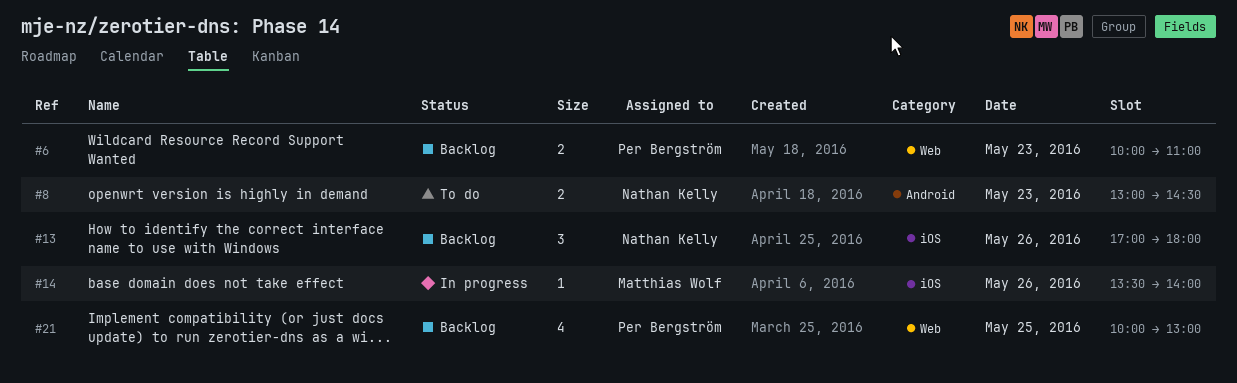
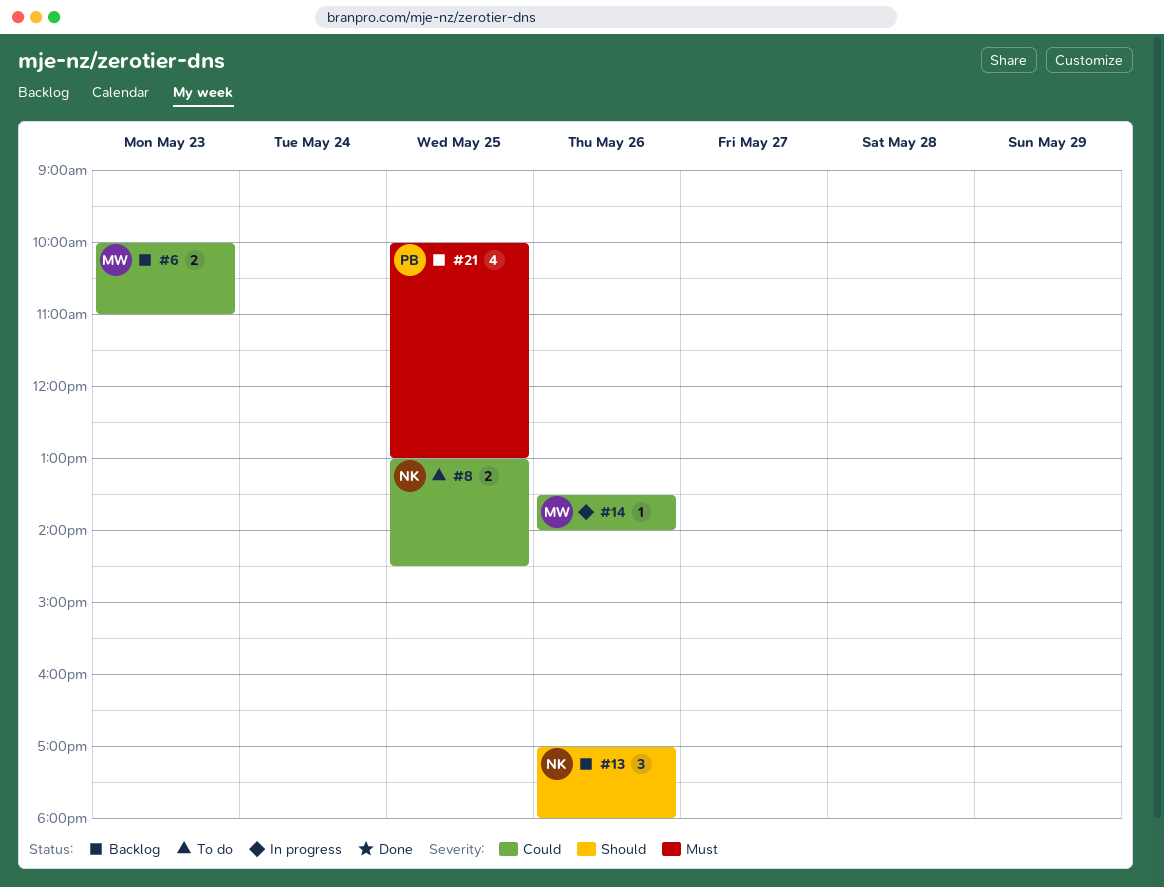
#6, owner: Per Bergström -> Matthias Wolf
#8, day: May 23 -> May 25

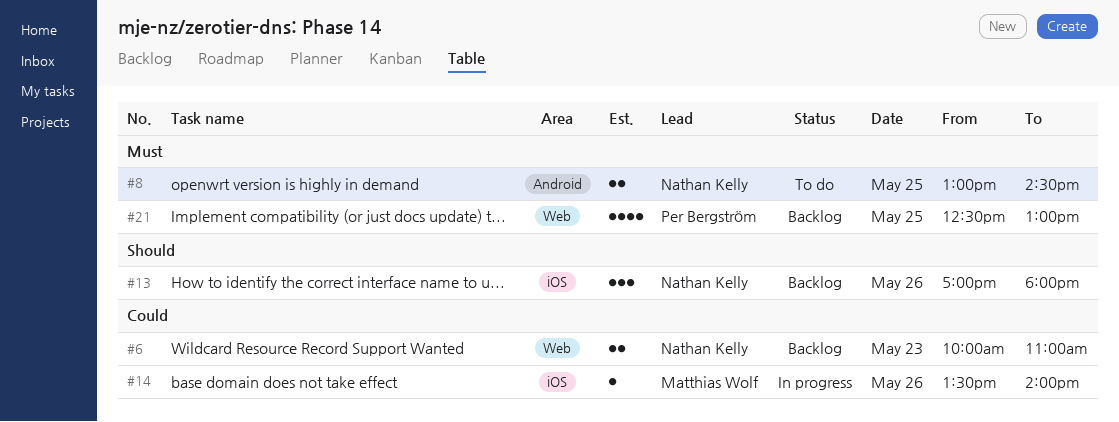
#6, owner: Matthias Wolf -> Nathan Kelly
#8, priority: Could -> Must
#21, begins: 10:00 -> 12:30

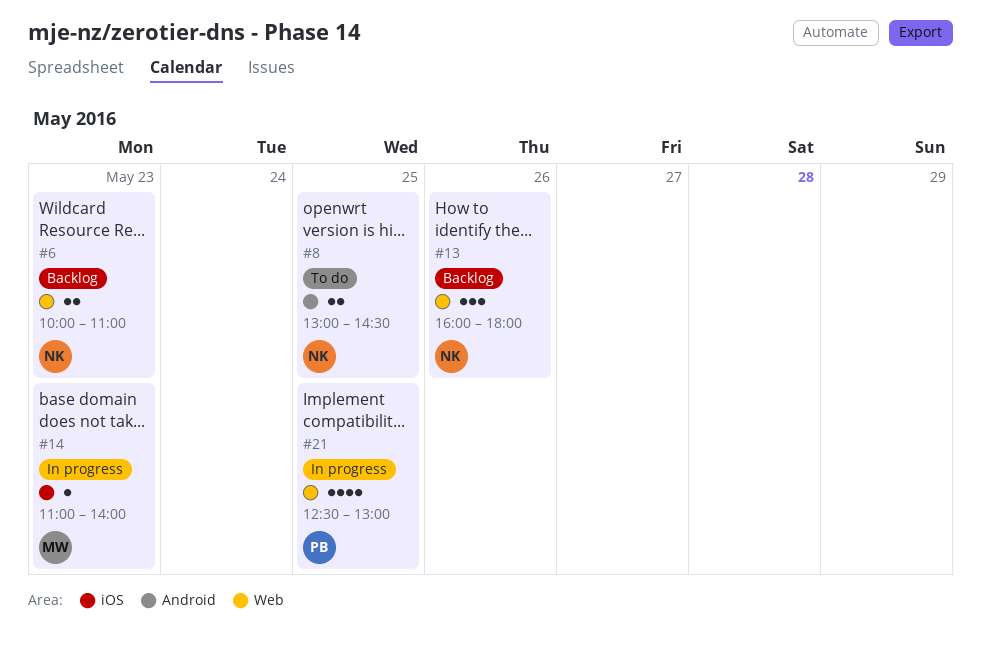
#13, label: iOS -> Web
#13, begins: 17:00 -> 16:00
#14, day: May 26 -> May 23
#14, begins: 13:30 -> 11:00
#21, status: Backlog -> In progress

